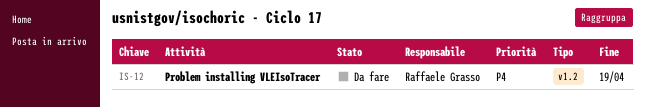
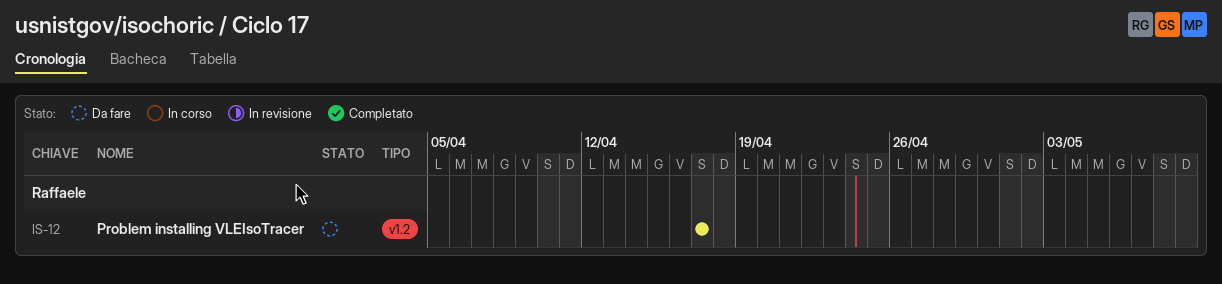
IS-12, due: Apr 19 -> Apr 17

